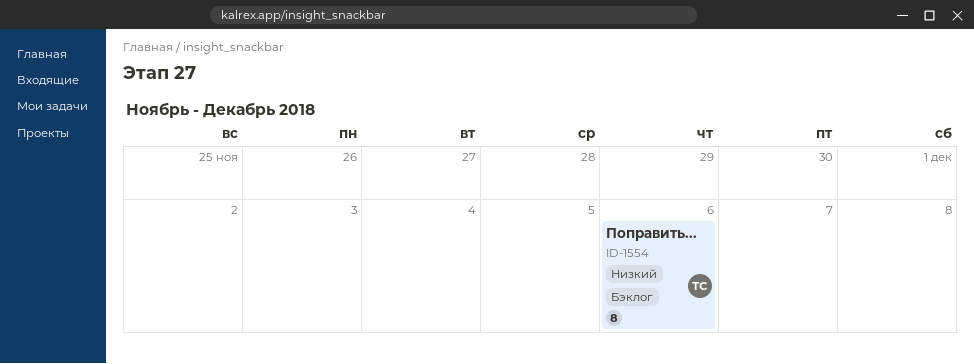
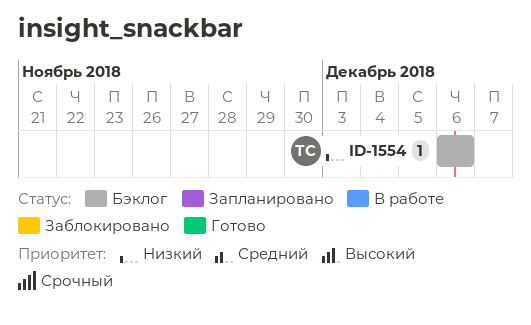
ID-1554, estimate: 8 -> 1

